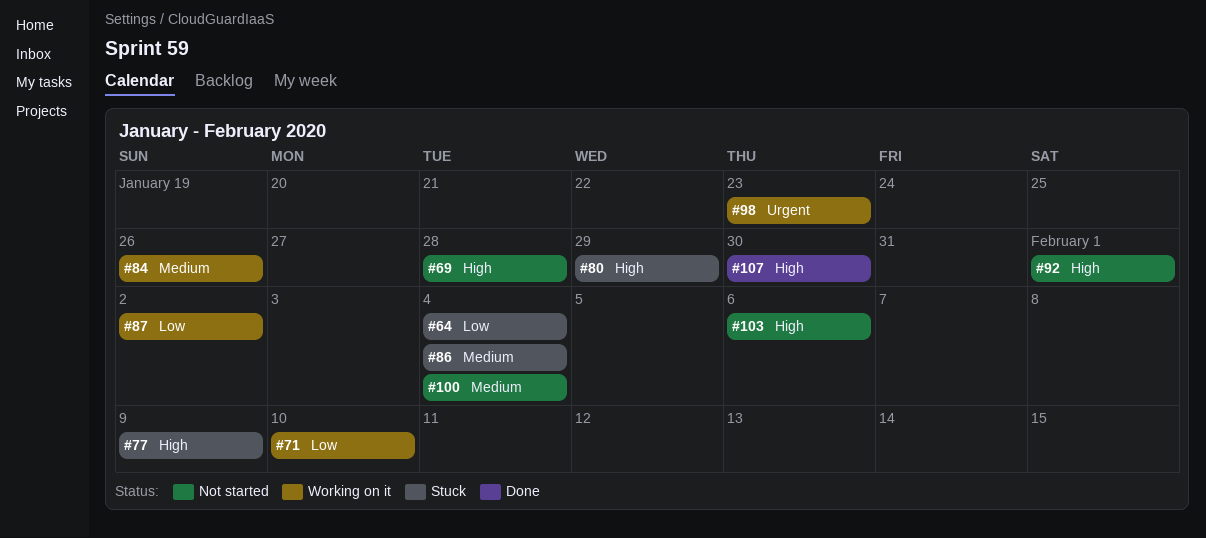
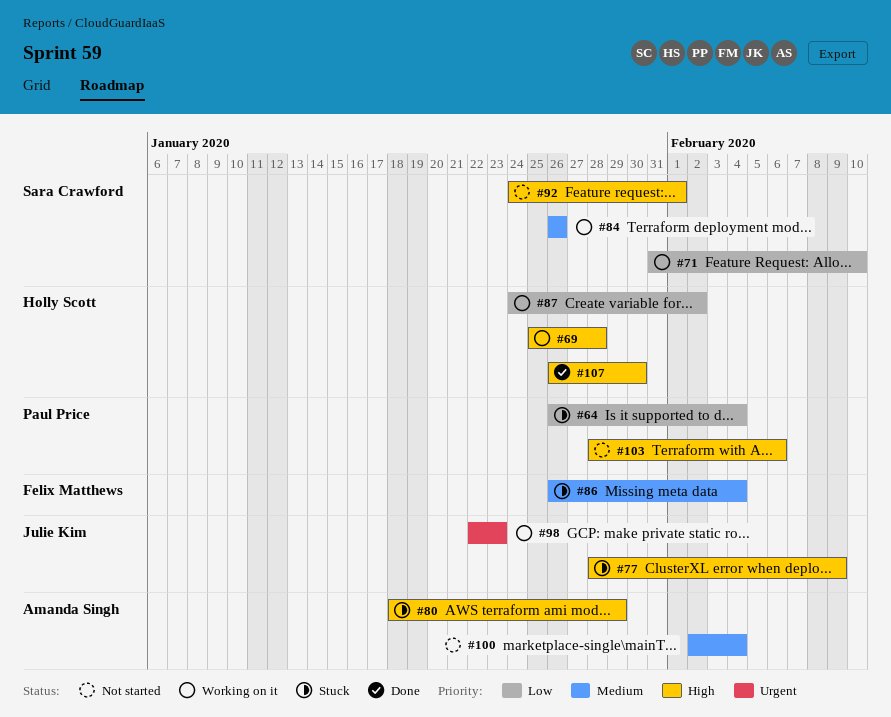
#69, status: Not started -> Working on it

